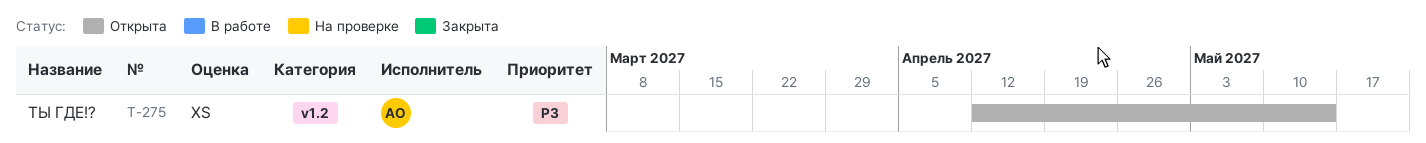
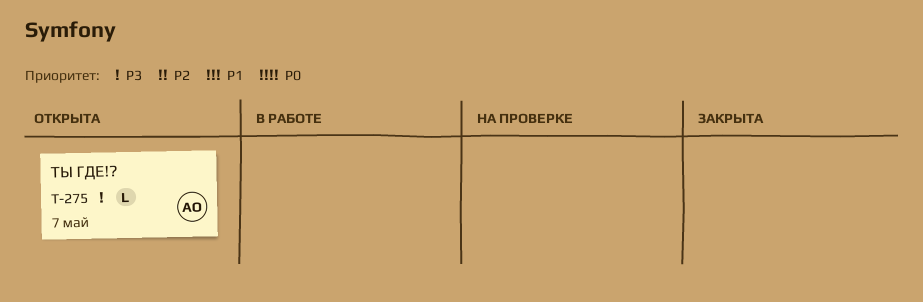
T-275, estimate: XS -> L
T-275, due: May 14 -> May 7

